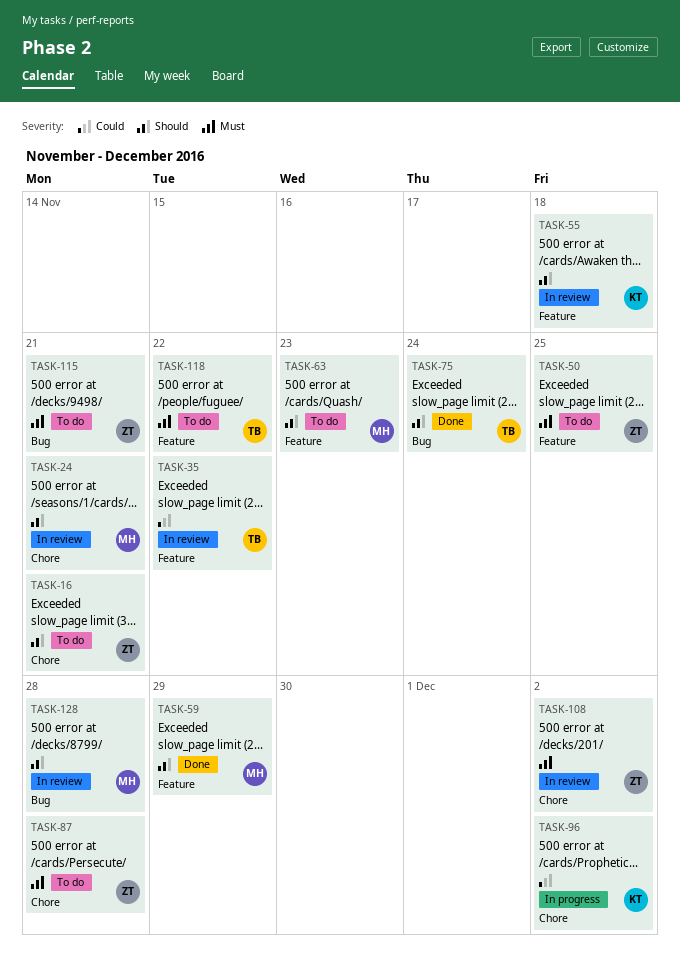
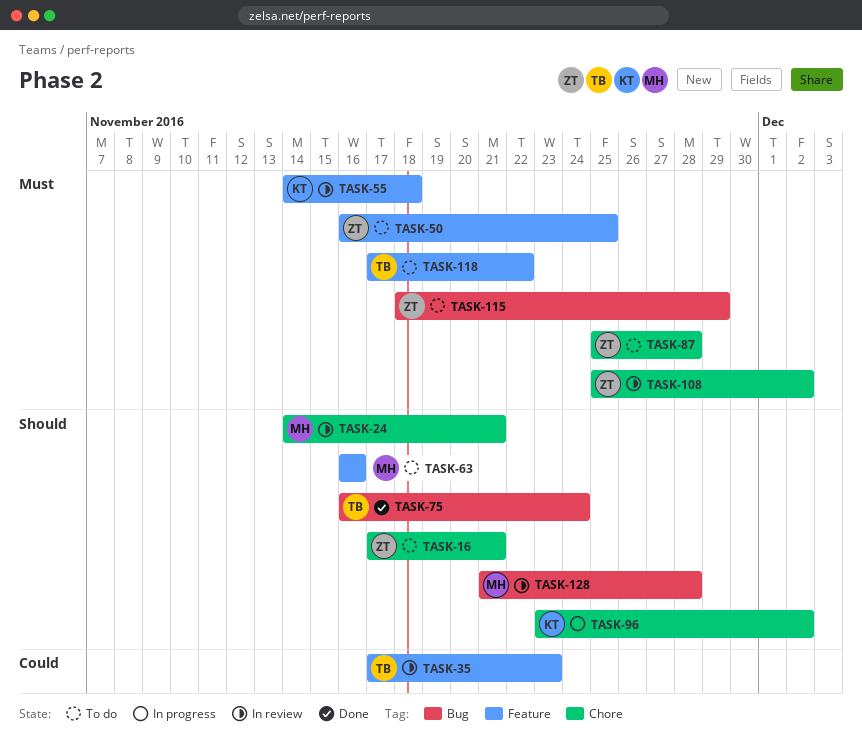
TASK-35, due: Nov 22 -> Nov 23
TASK-55, priority: Should -> Must
TASK-59: present -> none
TASK-63, due: Nov 23 -> Nov 16
TASK-96, priority: Could -> Should
TASK-115, due: Nov 21 -> Nov 29

